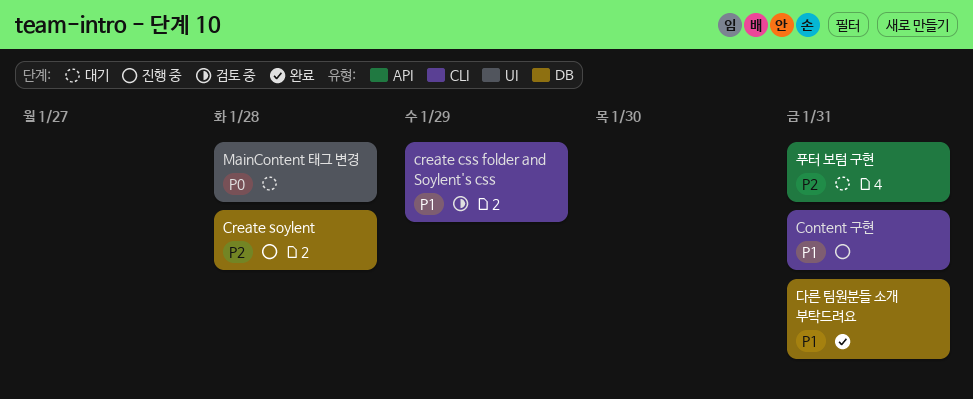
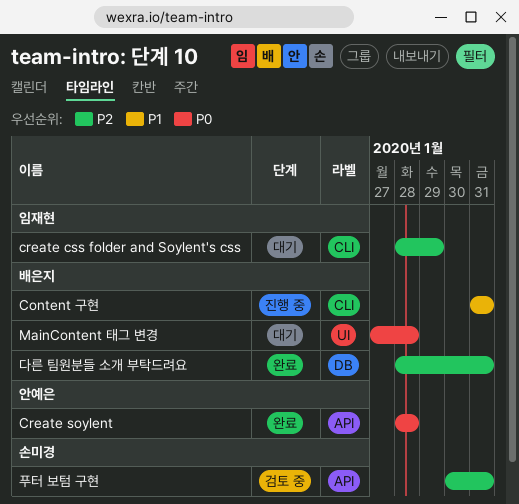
create css folder and Soylent's css, status: 검토 중 -> 대기
create css folder and Soylent's css, priority: P1 -> P2
Create soylent, status: 진행 중 -> 완료
Create soylent, priority: P2 -> P0
Create soylent, label: DB -> API
다른 팀원분들 소개 부탁드려요, priority: P1 -> P2
푸터 보텀 구현, status: 대기 -> 검토 중

